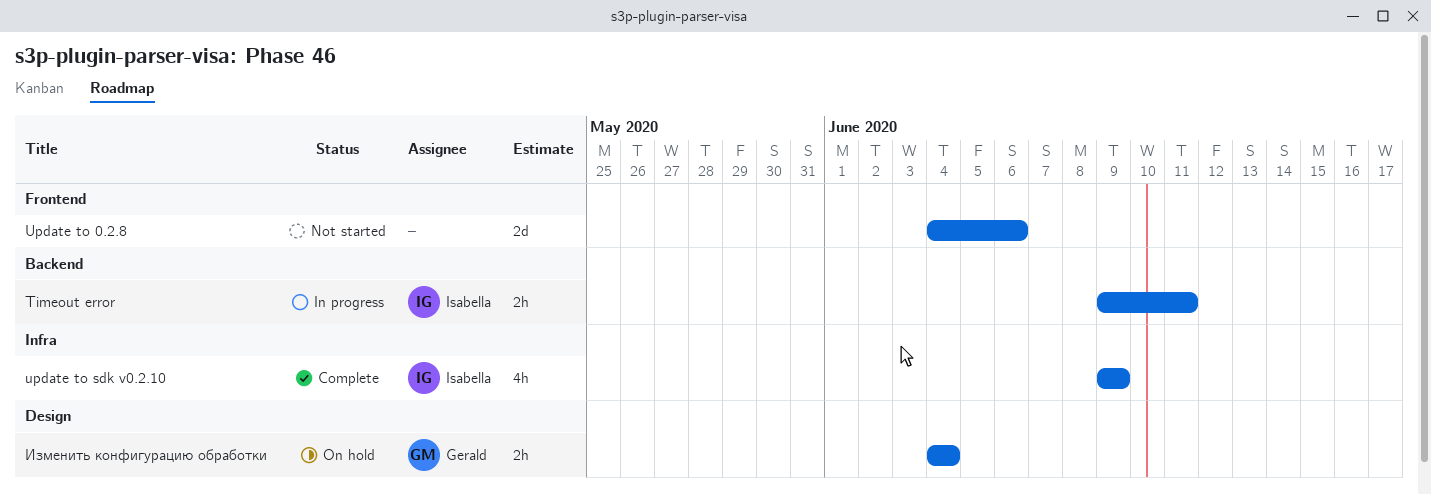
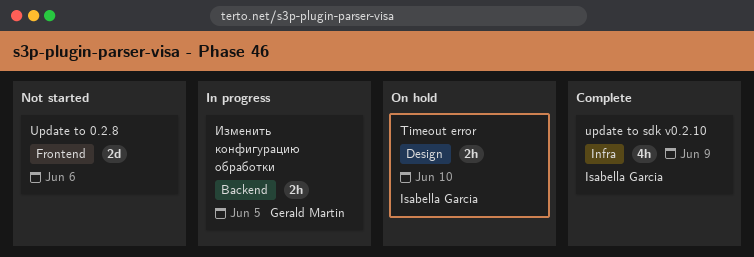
Timeout error, status: In progress -> On hold
Timeout error, label: Backend -> Design
Timeout error, due: Jun 11 -> Jun 10
Изменить конфигурацию обработки, status: On hold -> In progress
Изменить конфигурацию обработки, label: Design -> Backend
Изменить конфигурацию обработки, due: Jun 4 -> Jun 5

